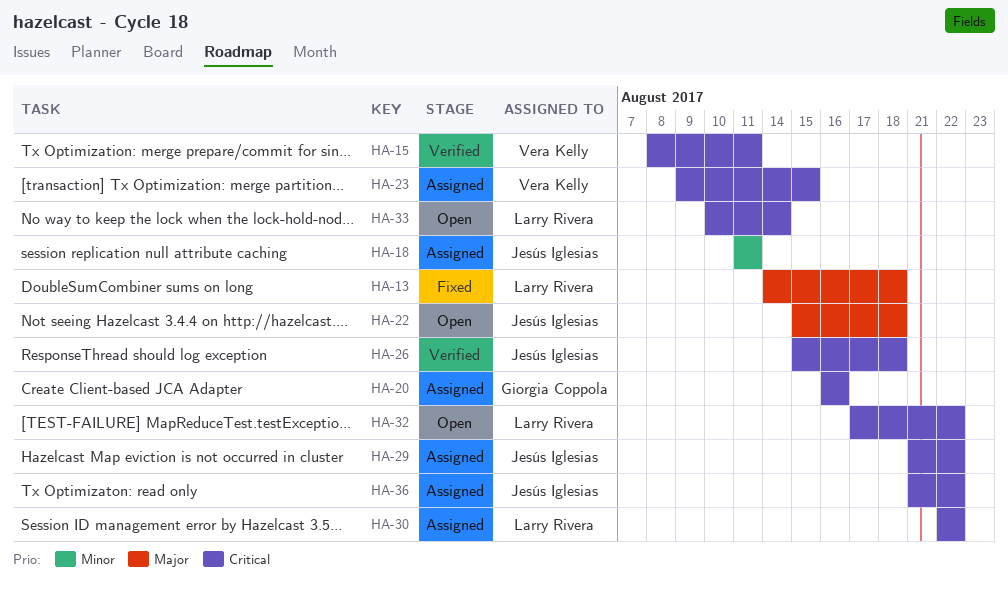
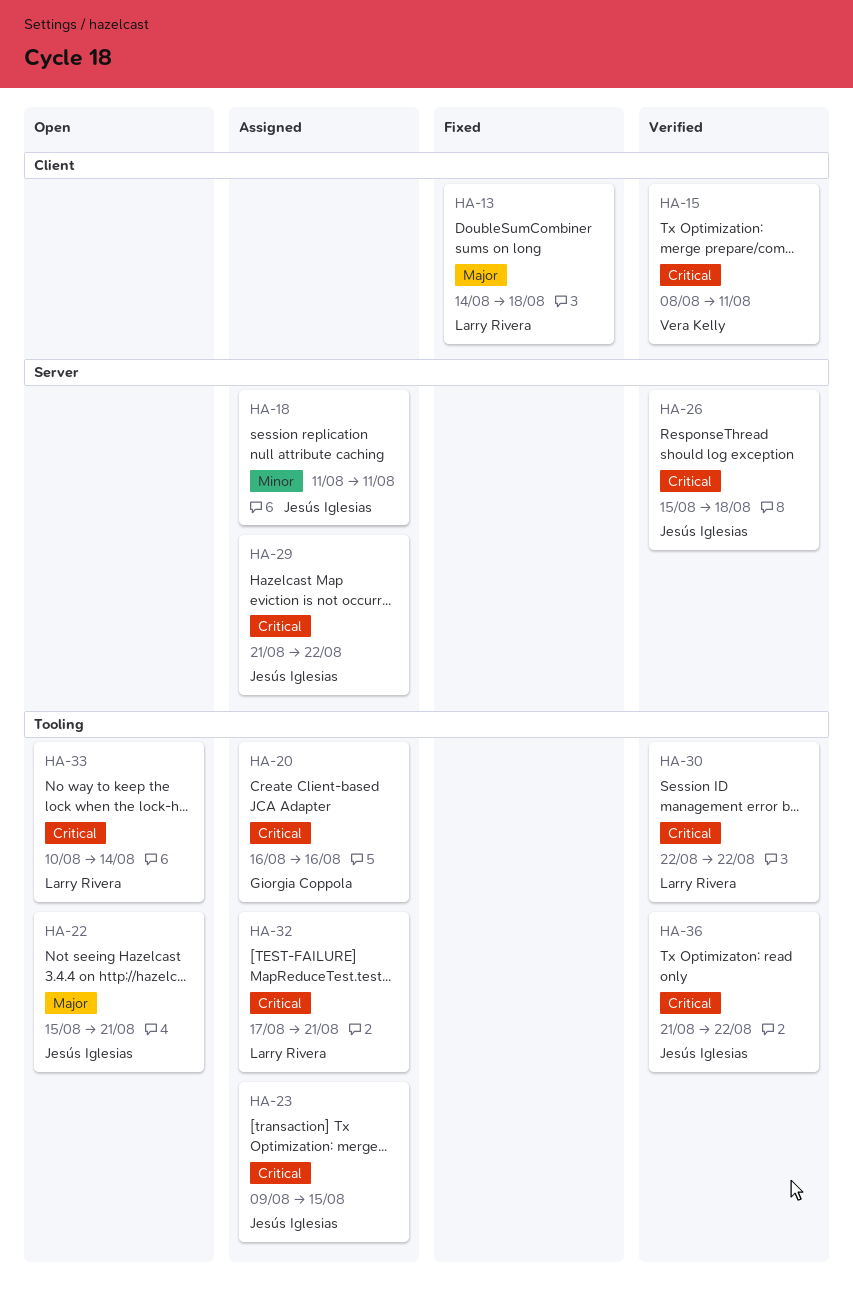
HA-22, due: Aug 18 -> Aug 21
HA-23, owner: Vera Kelly -> Jesús Iglesias
HA-30, status: Assigned -> Verified
HA-32, status: Open -> Assigned
HA-32, due: Aug 22 -> Aug 21
HA-36, status: Assigned -> Verified

